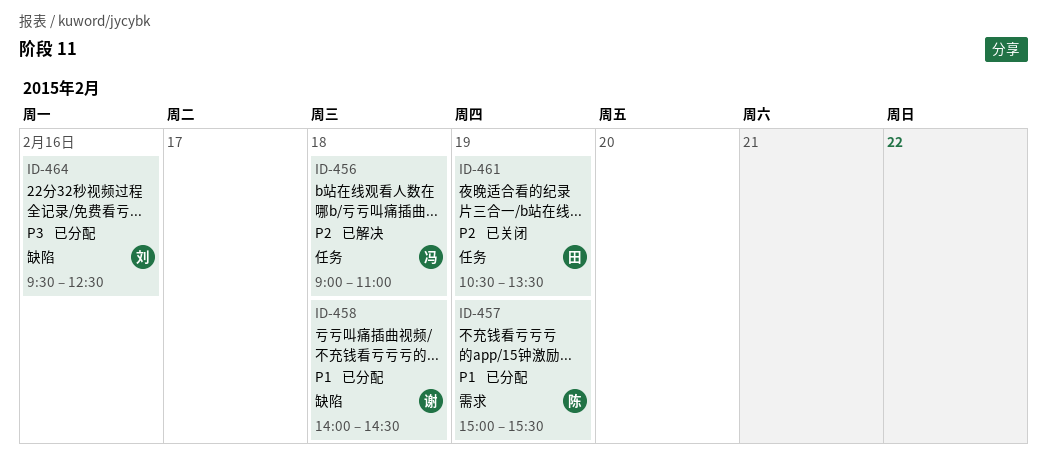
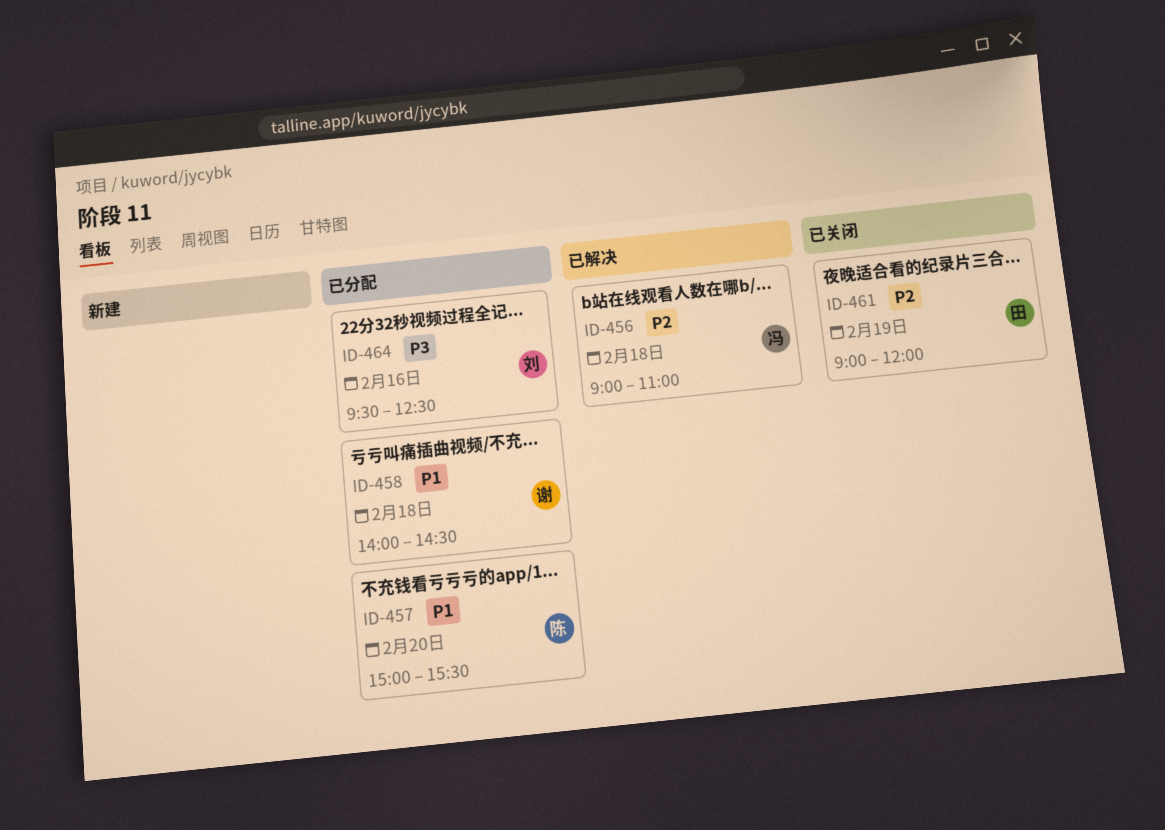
ID-457, day: Feb 19 -> Feb 20
ID-461, begins: 10:30 -> 09:00
ID-461, ends: 13:30 -> 12:00

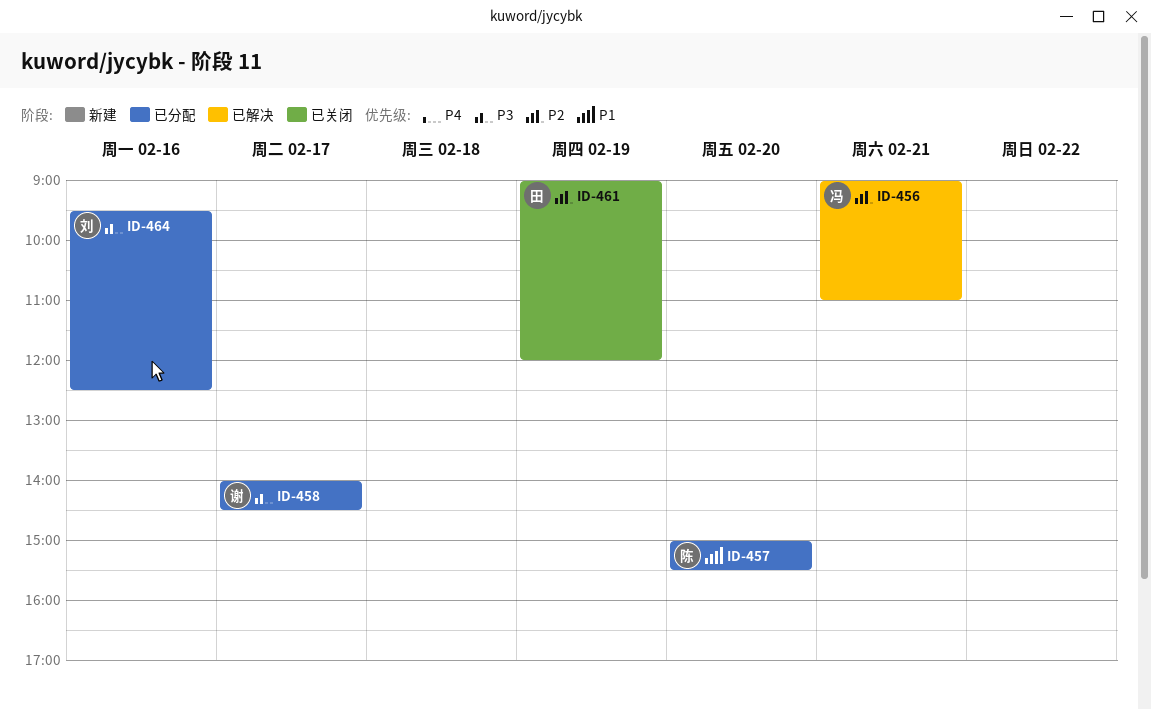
ID-456, day: Feb 18 -> Feb 21
ID-458, priority: P1 -> P3
ID-458, day: Feb 18 -> Feb 17

